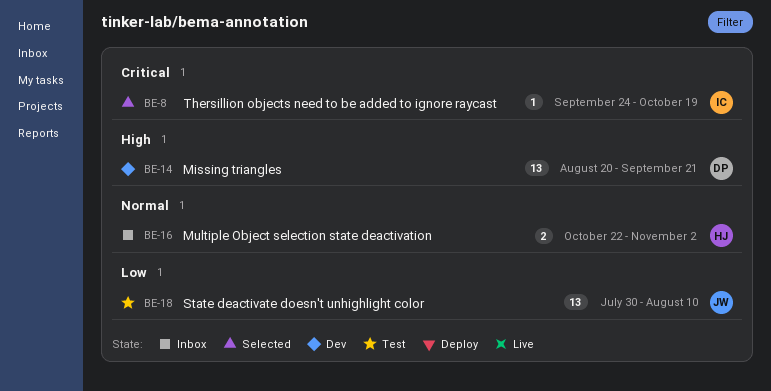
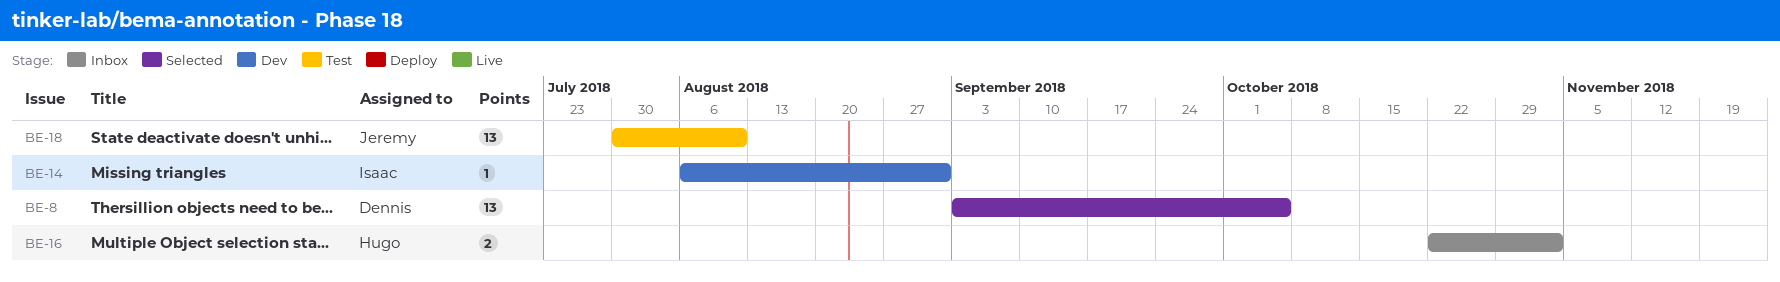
BE-8, owner: Isaac -> Dennis
BE-8, estimate: 1 -> 13
BE-8, start: Sep 24 -> Sep 3
BE-8, due: Oct 19 -> Oct 5
BE-14, owner: Dennis -> Isaac
BE-14, estimate: 13 -> 1
BE-14, start: Aug 20 -> Aug 6
BE-14, due: Sep 21 -> Aug 31

